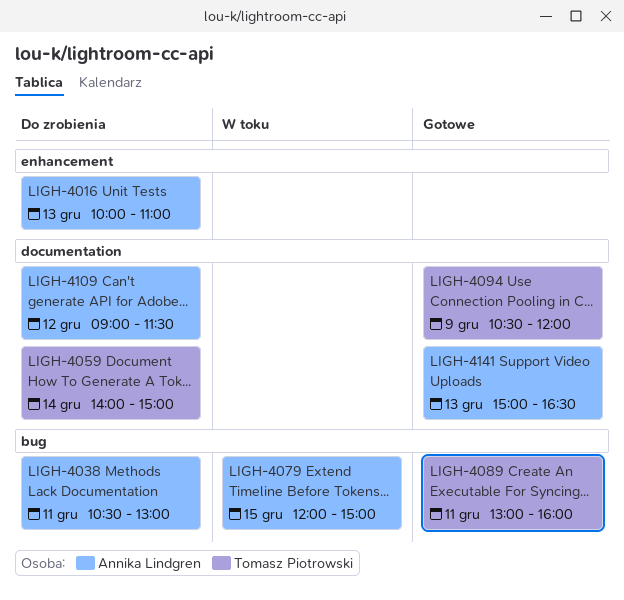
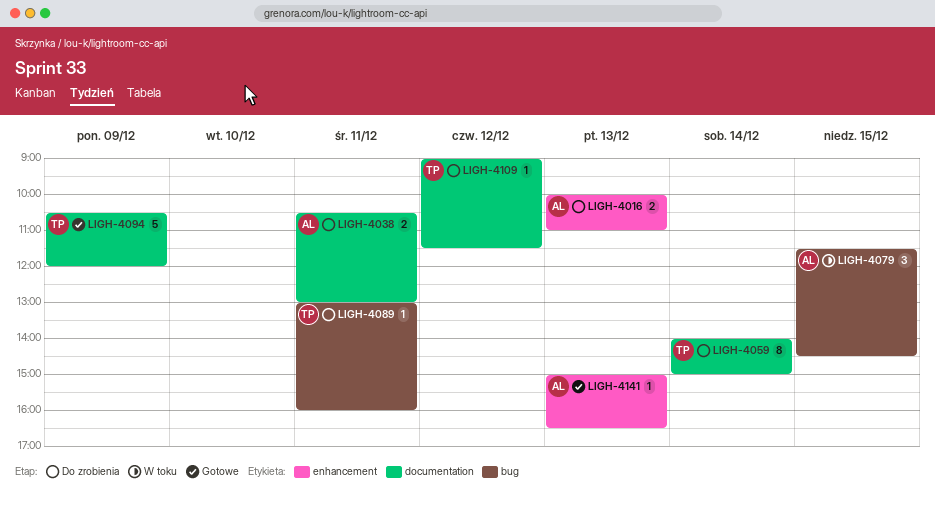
LIGH-4038, label: bug -> documentation
LIGH-4079, begins: 12:00 -> 11:30
LIGH-4079, ends: 15:00 -> 14:30
LIGH-4089, status: Gotowe -> Do zrobienia
LIGH-4109, owner: Annika Lindgren -> Tomasz Piotrowski
LIGH-4141, label: documentation -> enhancement

